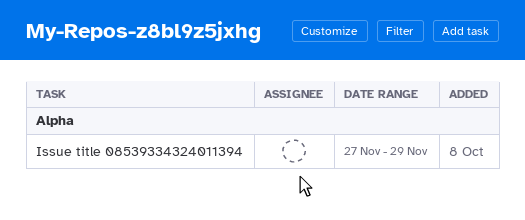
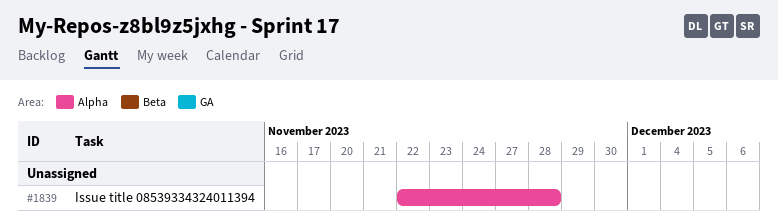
Issue title 08539334324011394, start: Nov 27 -> Nov 22
Issue title 08539334324011394, due: Nov 29 -> Nov 28

